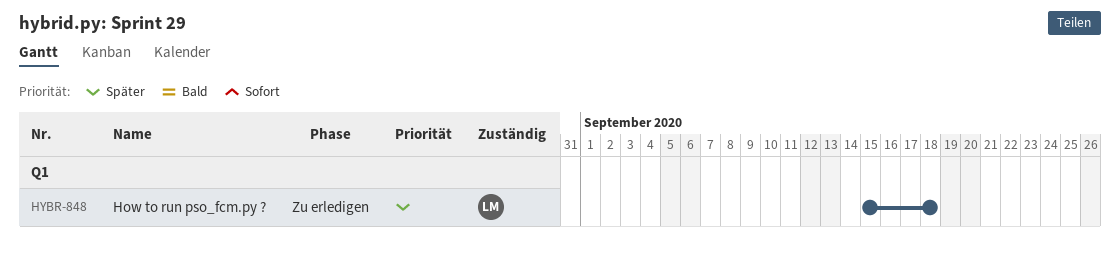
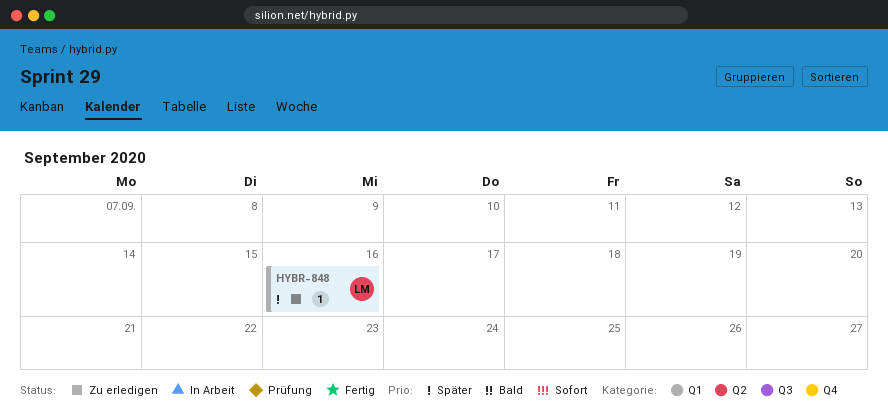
HYBR-848, due: Sep 18 -> Sep 16

